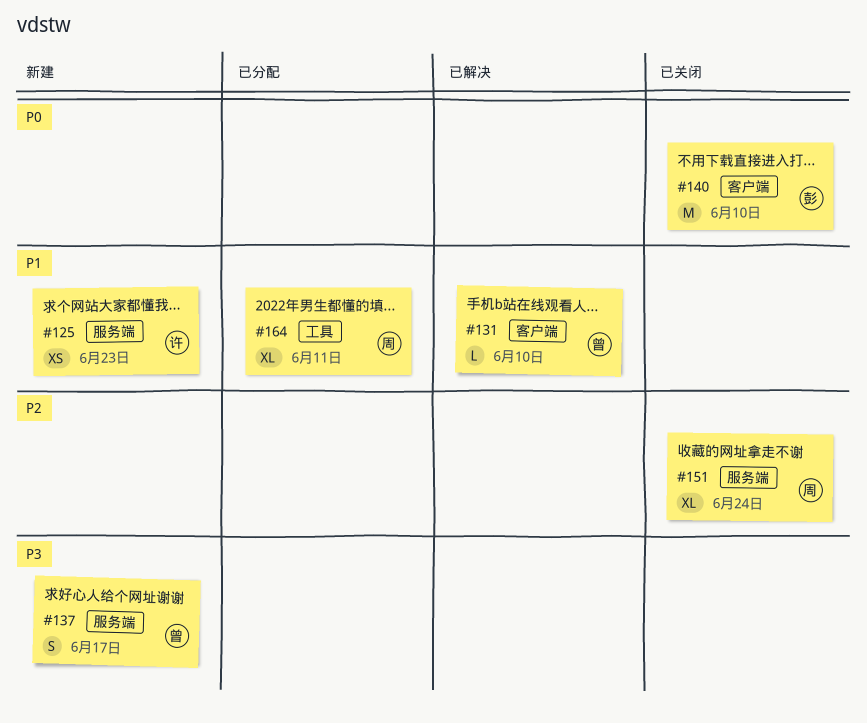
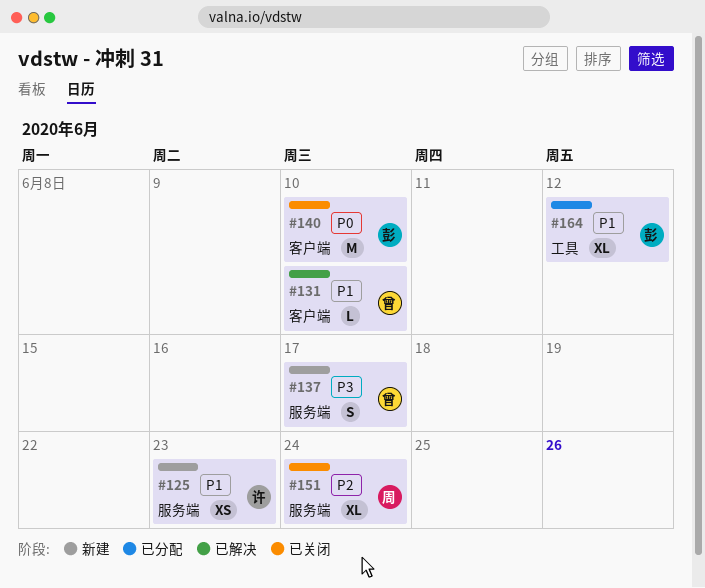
#164, owner: 周 -> 彭
#164, due: Jun 11 -> Jun 12

